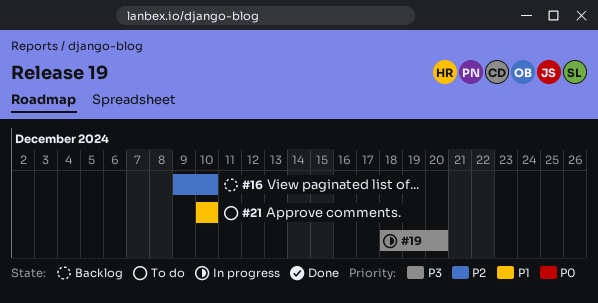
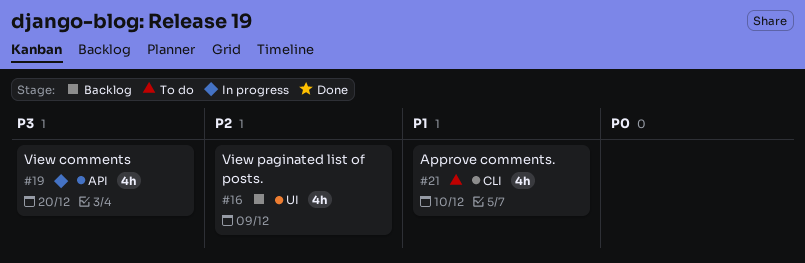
#16, due: Dec 10 -> Dec 9

